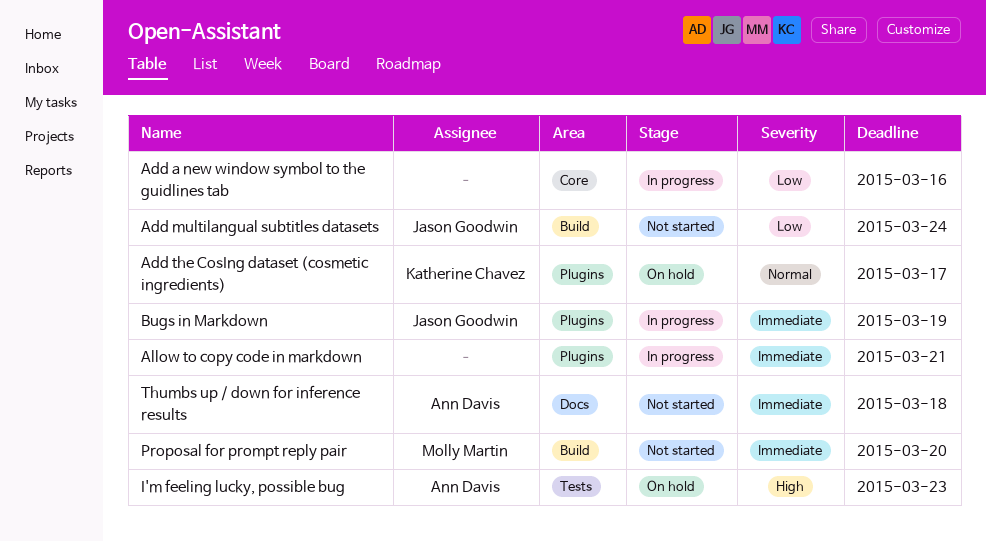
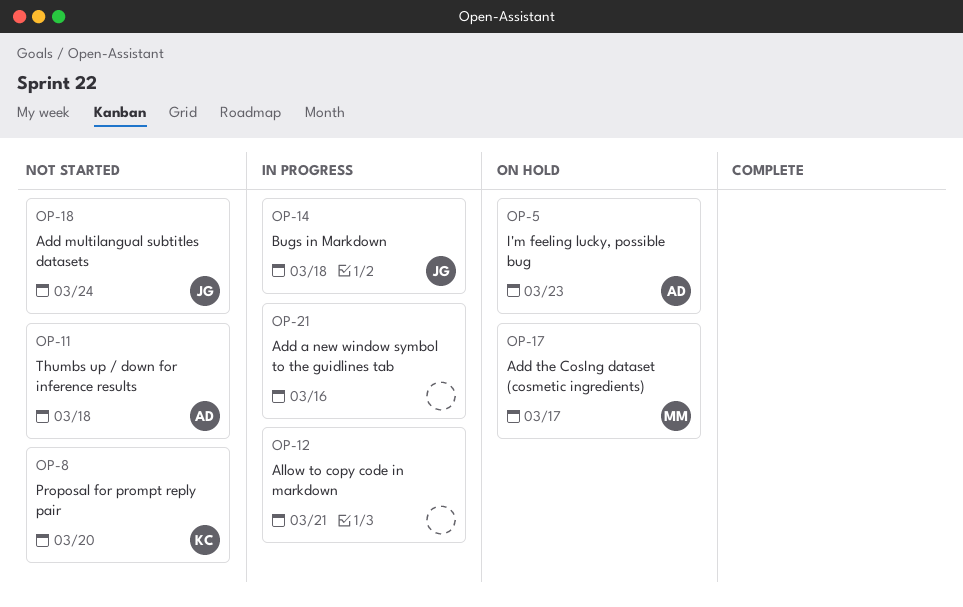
Add the CosIng dataset (cosmetic ingredients), owner: Katherine Chavez -> Molly Martin
Bugs in Markdown, due: Mar 19 -> Mar 18
Proposal for prompt reply pair, owner: Molly Martin -> Katherine Chavez

